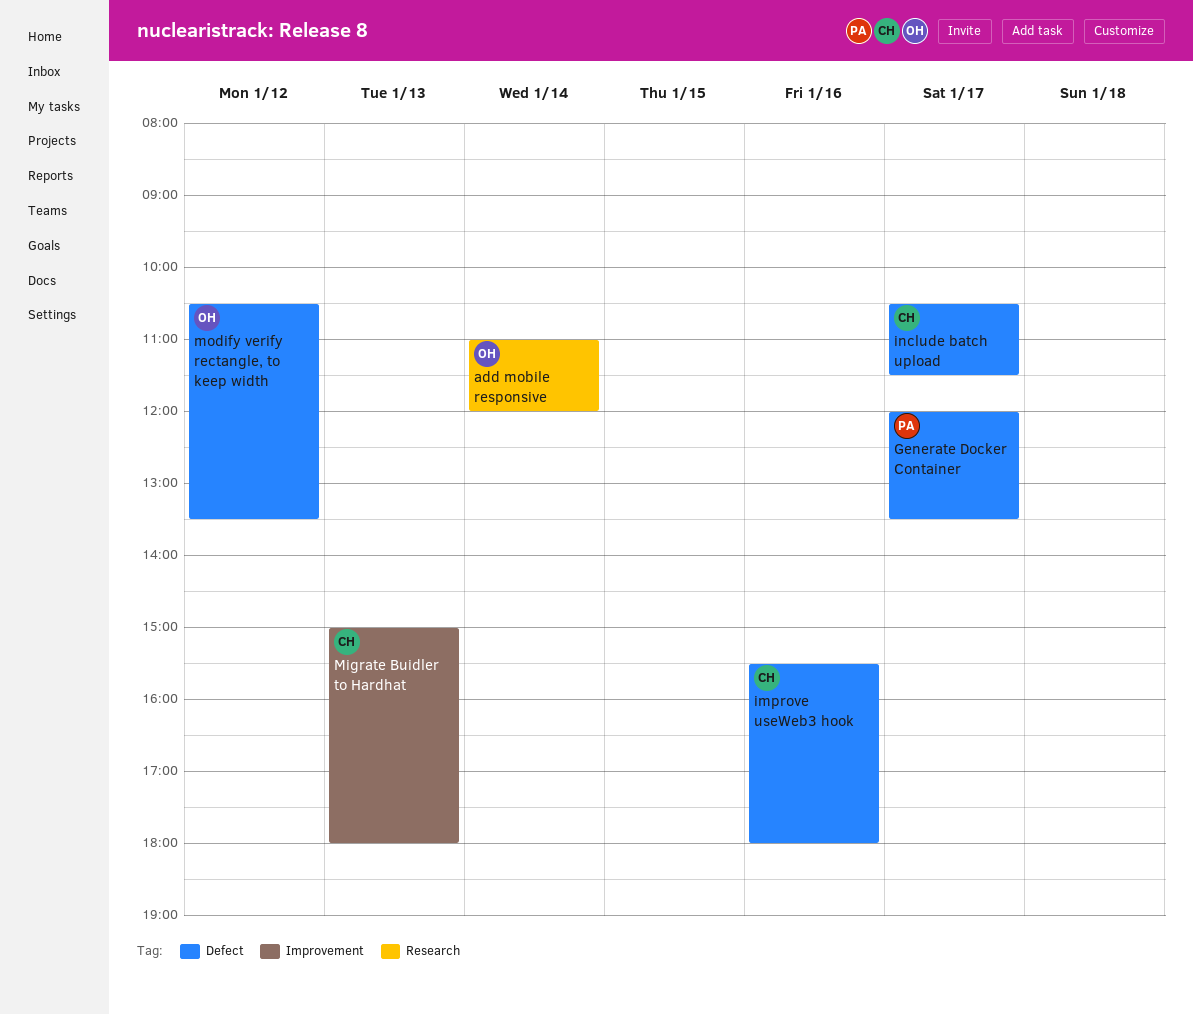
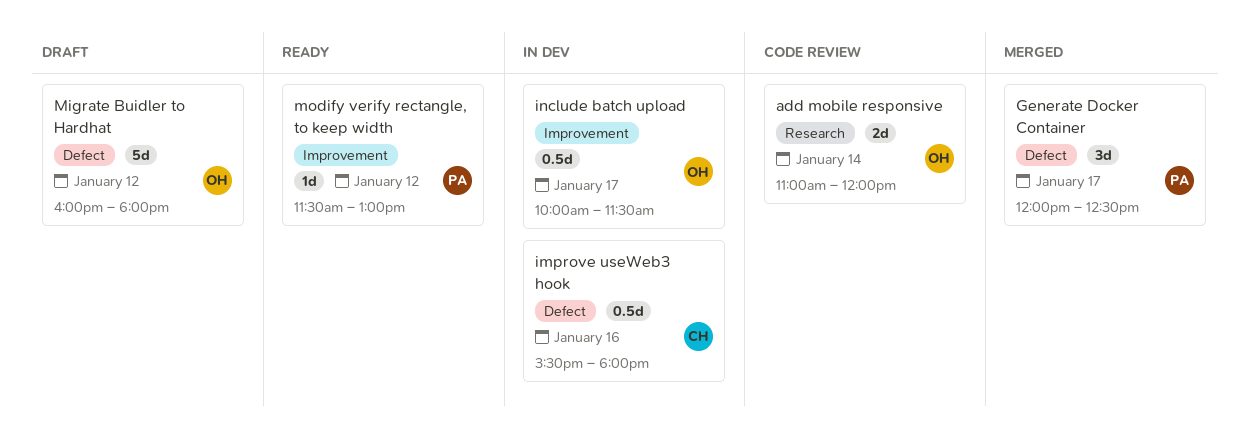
Generate Docker Container, ends: 13:30 -> 12:30
include batch upload, owner: CH -> OH
include batch upload, label: Defect -> Improvement
include batch upload, begins: 10:30 -> 10:00
Migrate Buidler to Hardhat, owner: CH -> OH
Migrate Buidler to Hardhat, label: Improvement -> Defect
Migrate Buidler to Hardhat, day: Jan 13 -> Jan 12
Migrate Buidler to Hardhat, begins: 15:00 -> 16:00
modify verify rectangle, to keep width, owner: OH -> PA
modify verify rectangle, to keep width, label: Defect -> Improvement
modify verify rectangle, to keep width, begins: 10:30 -> 11:30
modify verify rectangle, to keep width, ends: 13:30 -> 13:00

